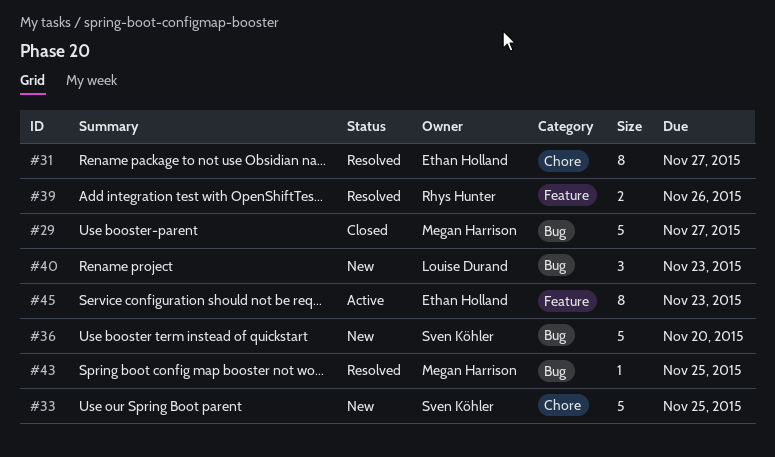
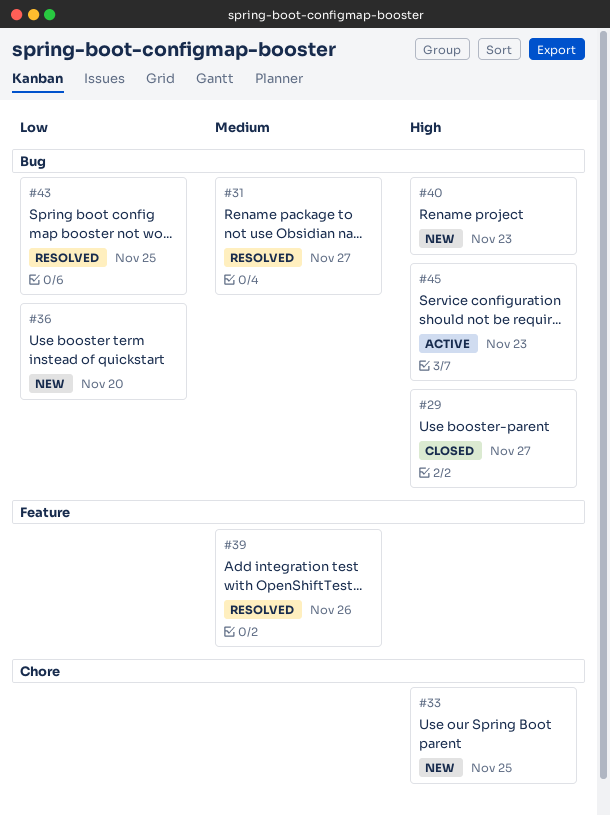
#31, label: Chore -> Bug
#45, label: Feature -> Bug

